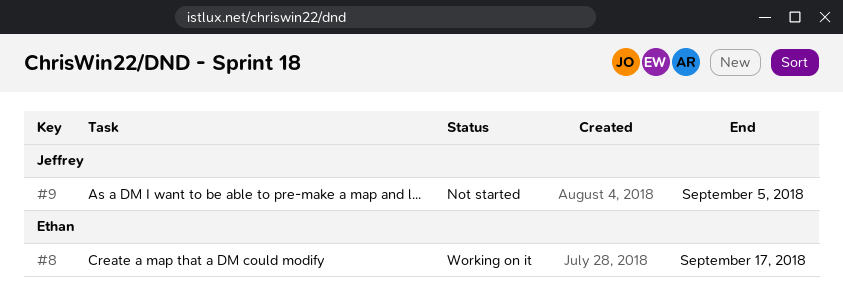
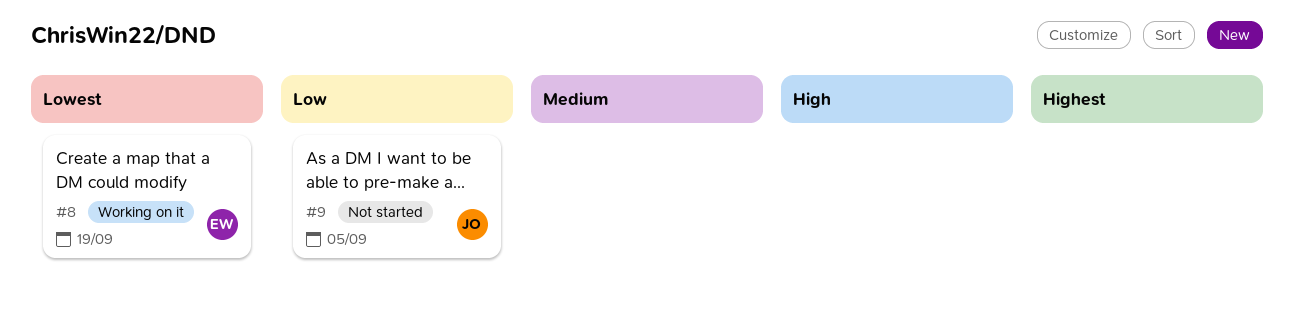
#8, due: Sep 17 -> Sep 19

